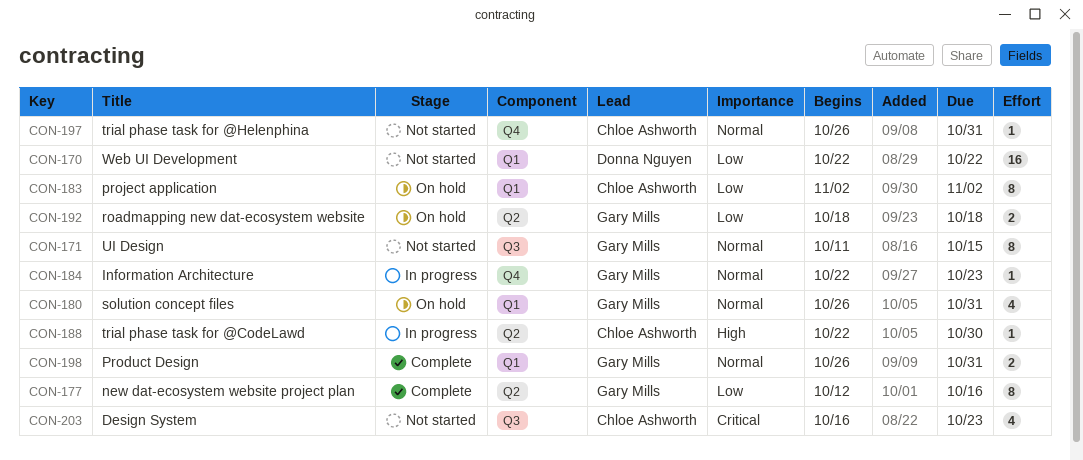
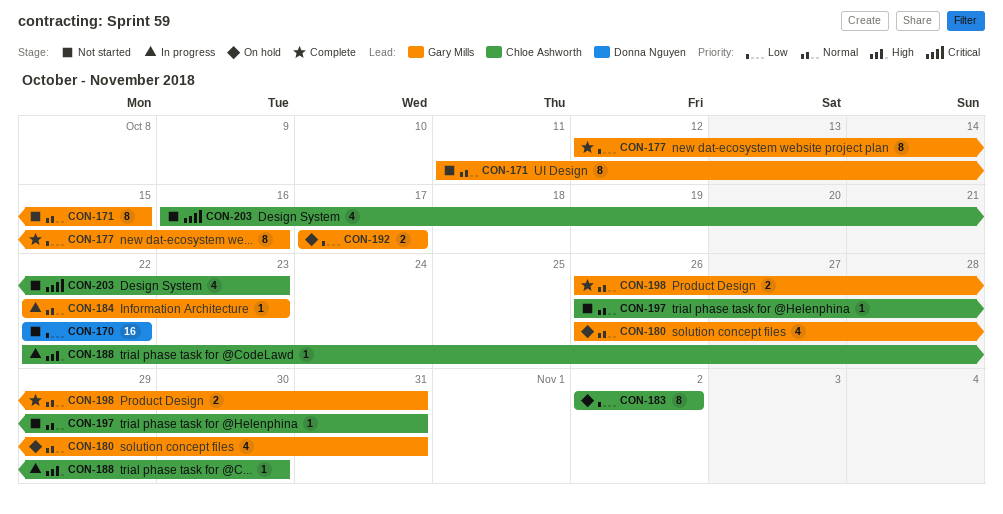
CON-192, start: Oct 18 -> Oct 17
CON-192, due: Oct 18 -> Oct 17

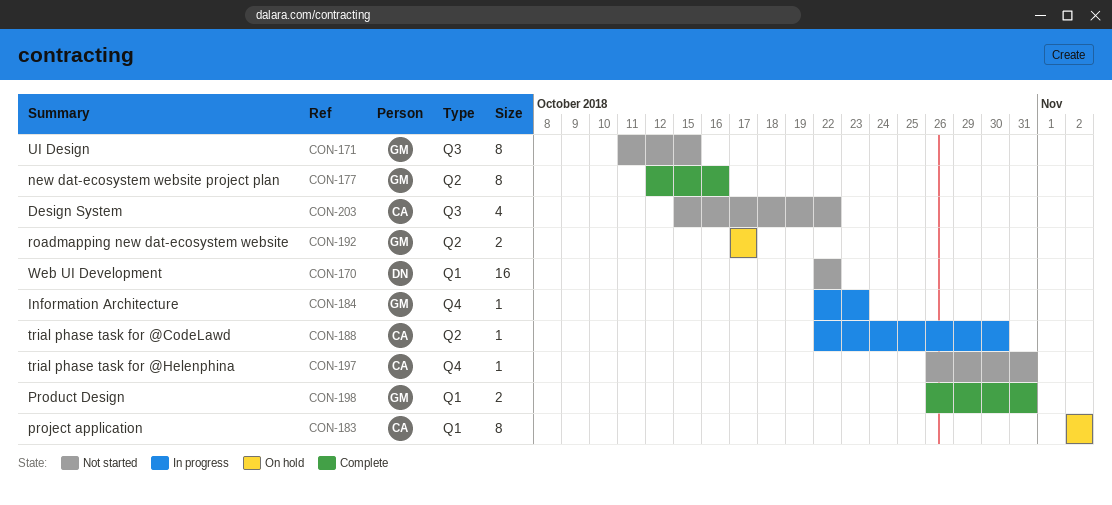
CON-180: present -> none
CON-203, start: Oct 16 -> Oct 15
CON-203, due: Oct 23 -> Oct 22

